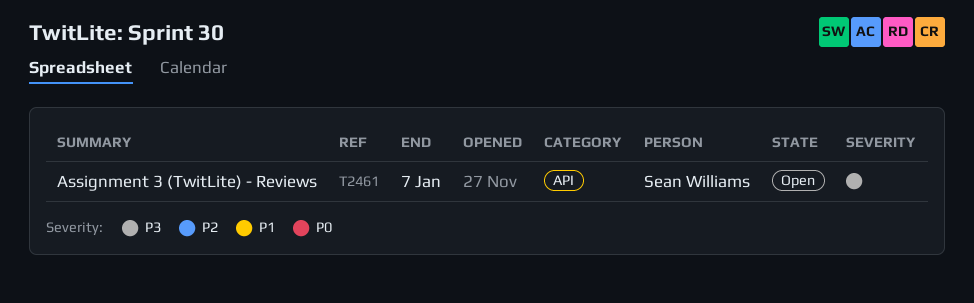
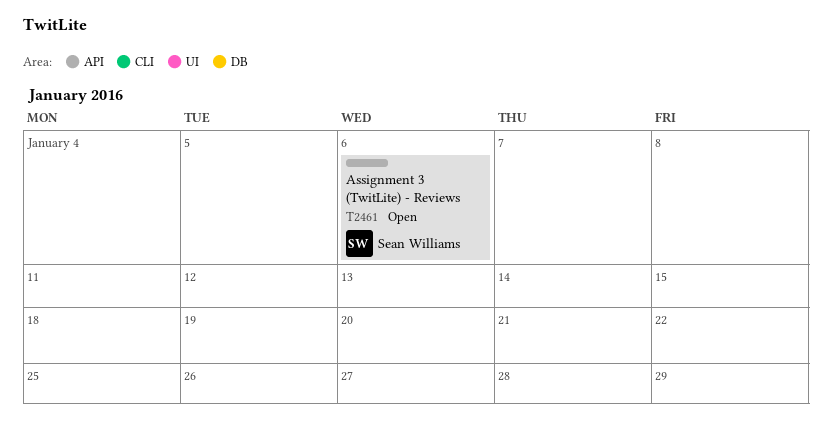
T2461, due: Jan 7 -> Jan 6

